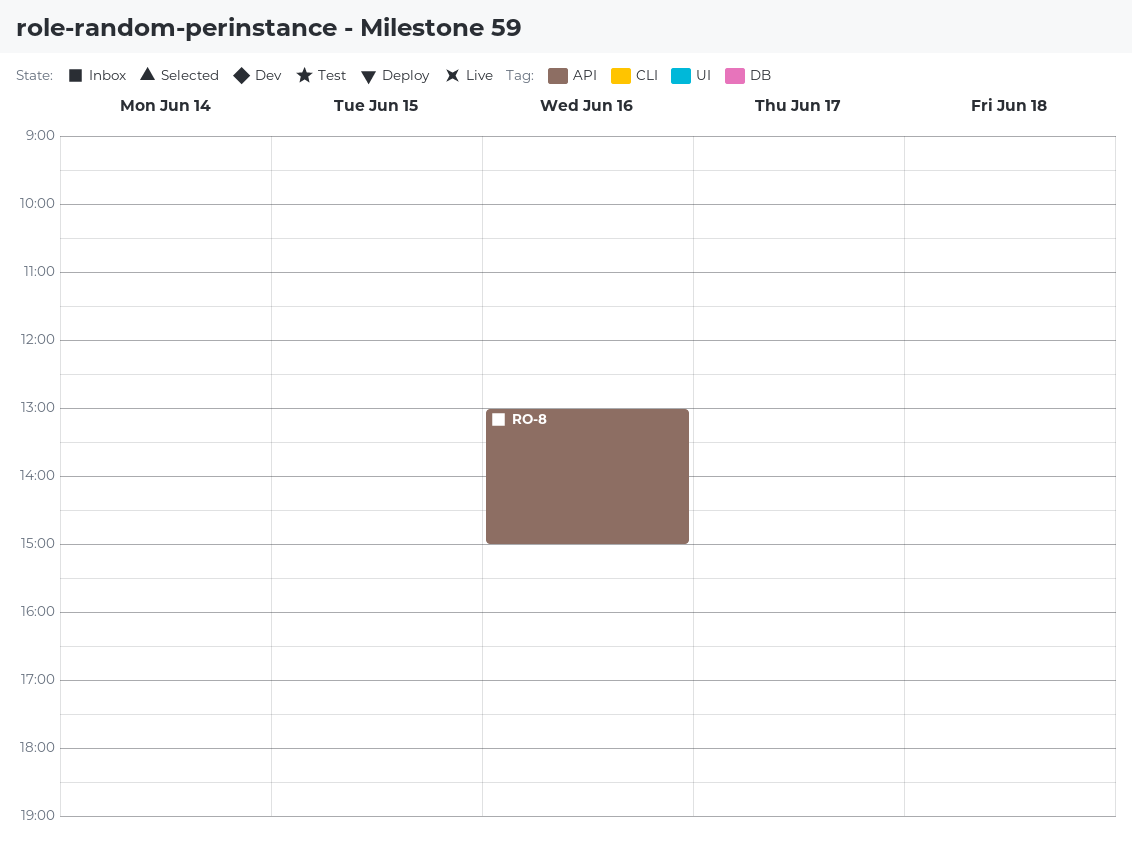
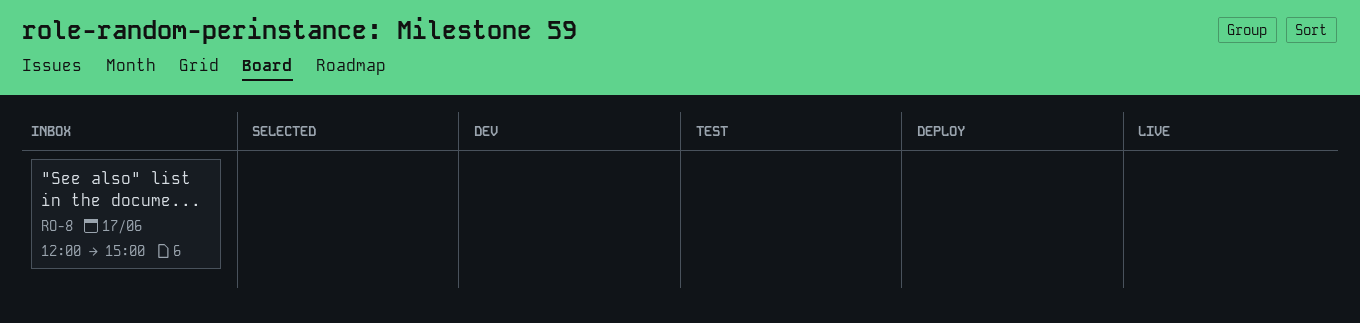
RO-8, day: Jun 16 -> Jun 17
RO-8, begins: 13:00 -> 12:00

